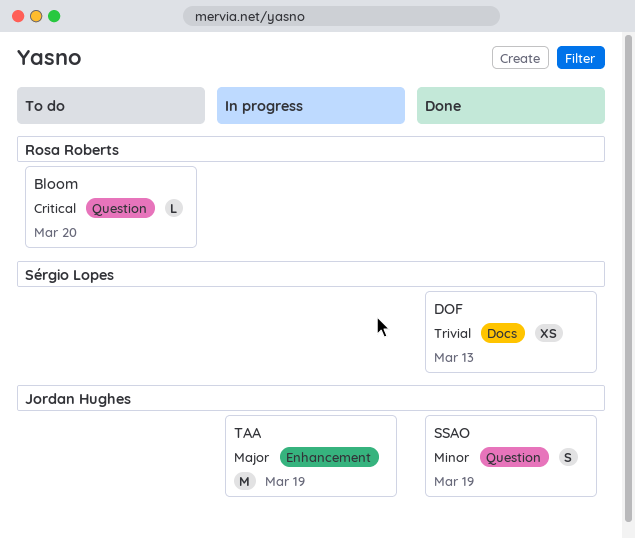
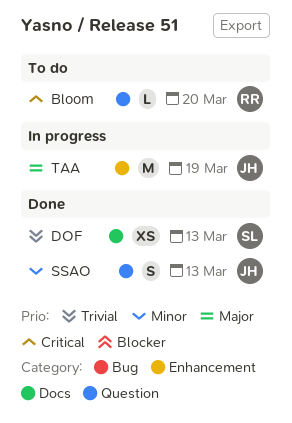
SSAO, due: Mar 19 -> Mar 13

